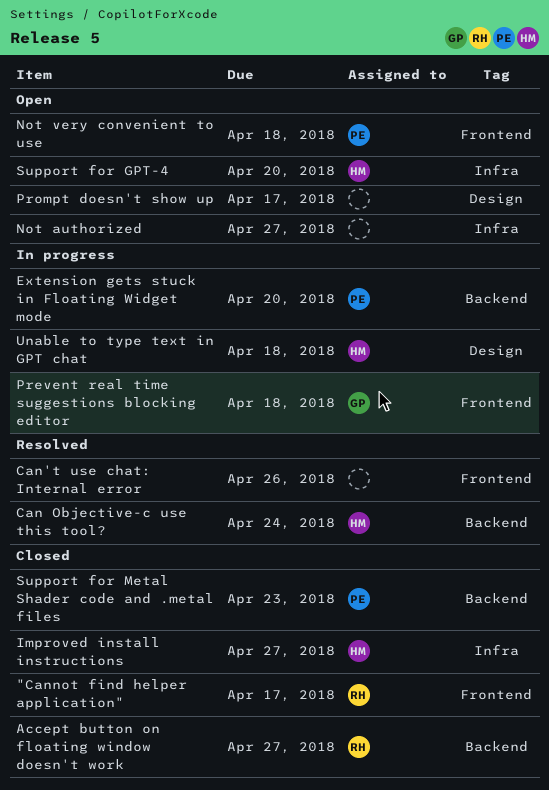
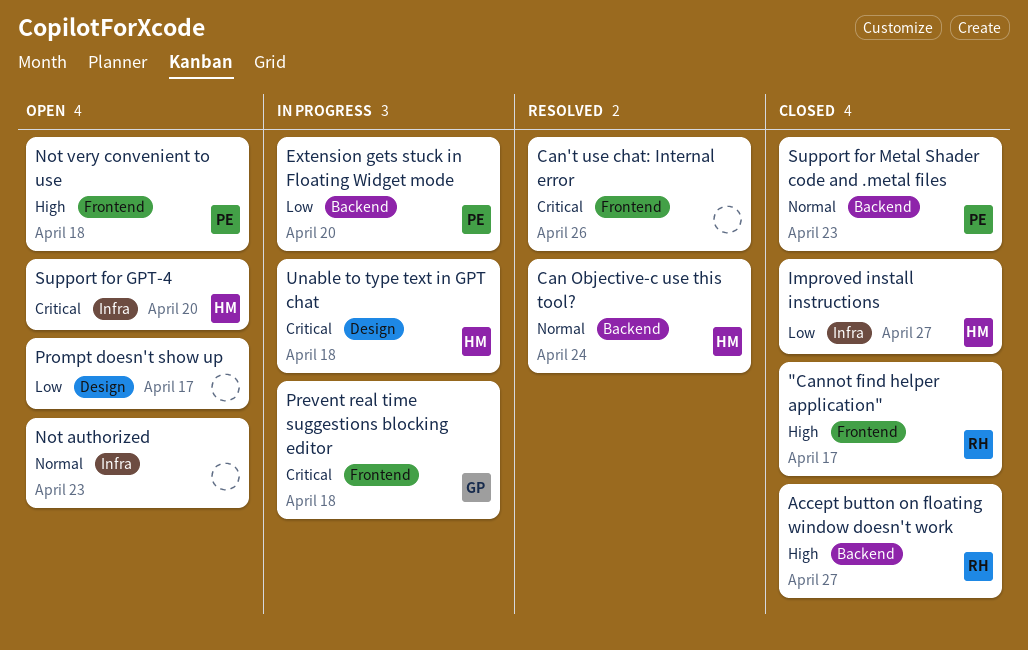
Not authorized, due: Apr 27 -> Apr 23

